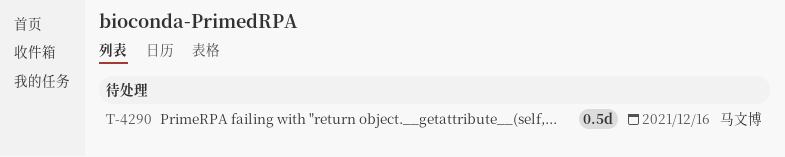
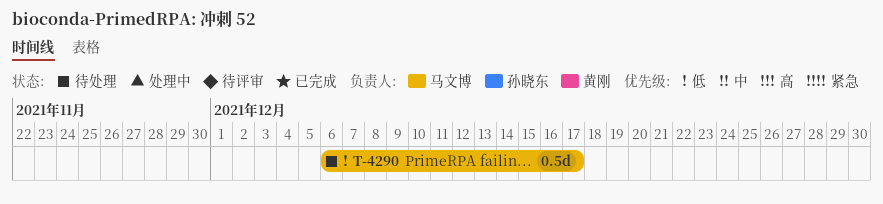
T-4290, due: Dec 16 -> Dec 17

